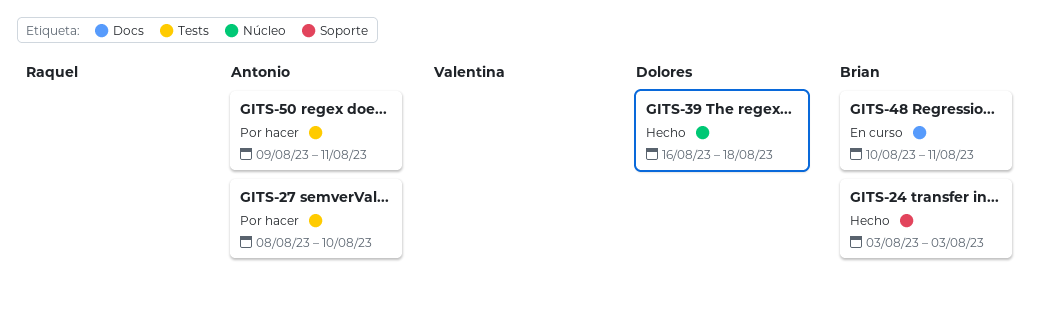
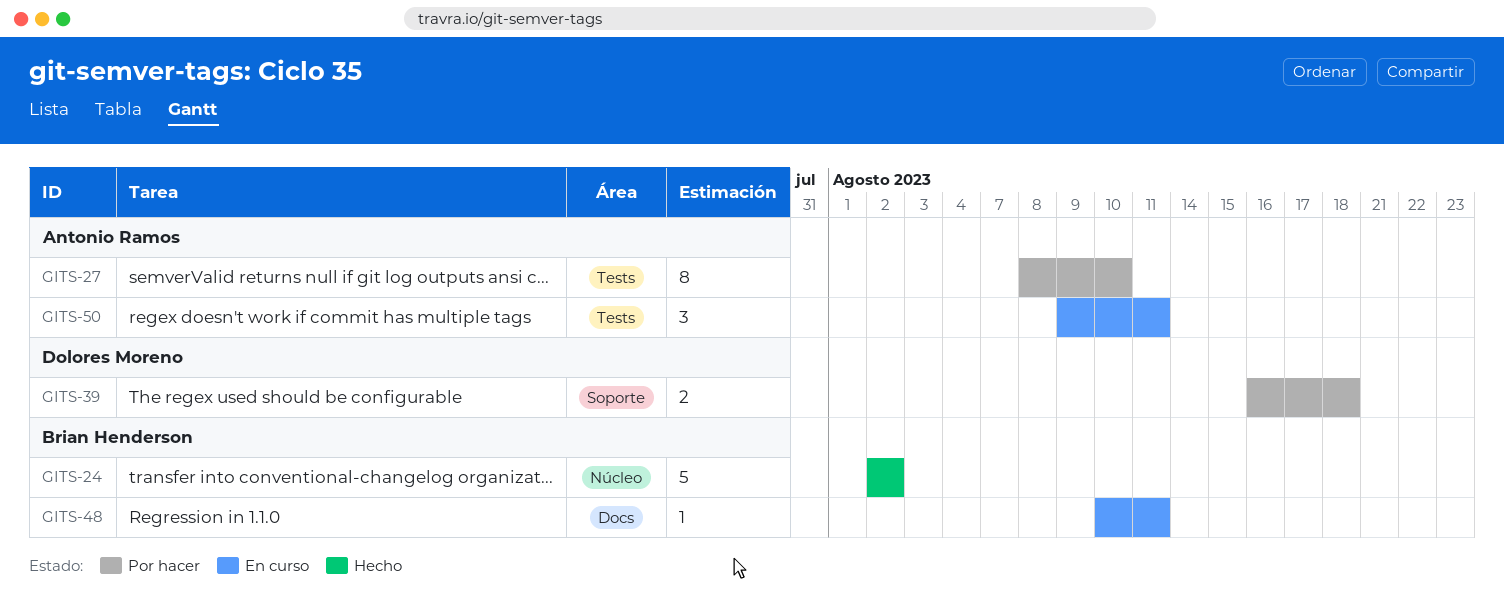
GITS-24, label: Soporte -> Núcleo
GITS-24, start: Aug 3 -> Aug 2
GITS-24, due: Aug 3 -> Aug 2
GITS-39, status: Hecho -> Por hacer
GITS-39, label: Núcleo -> Soporte
GITS-50, status: Por hacer -> En curso

